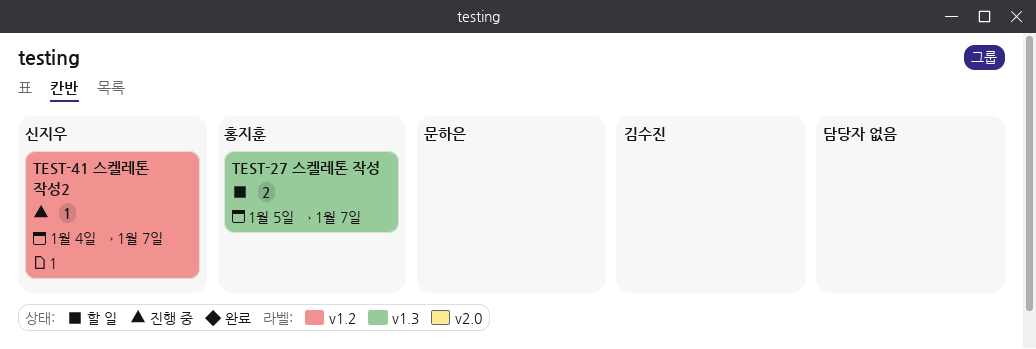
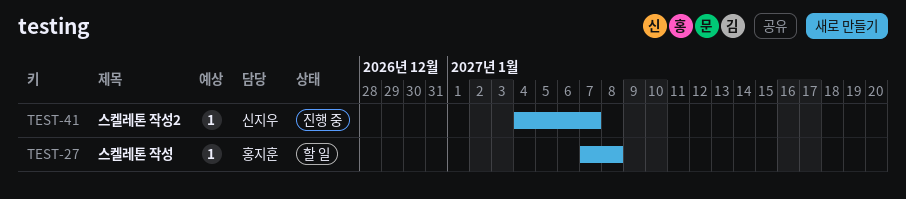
TEST-27, estimate: 2 -> 1
TEST-27, start: Jan 5 -> Jan 7
TEST-27, due: Jan 7 -> Jan 8

